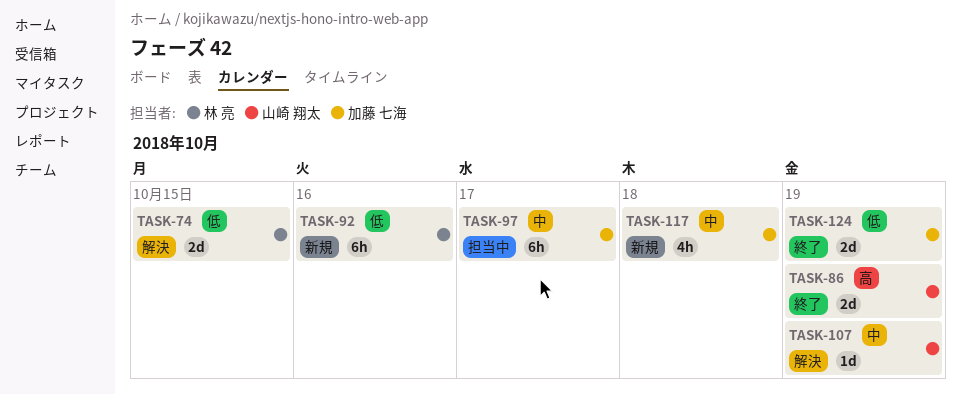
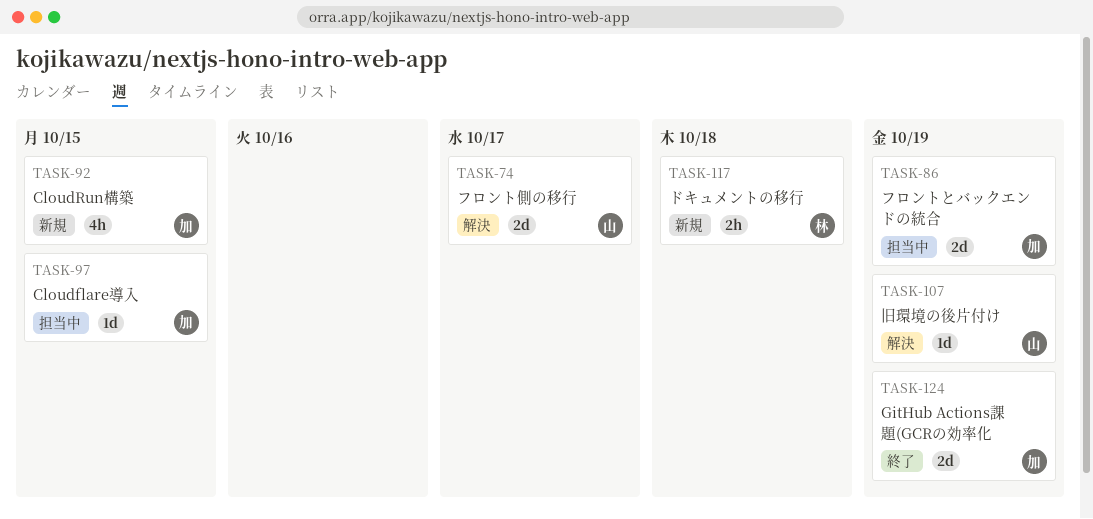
TASK-74, owner: 林 亮 -> 山崎 翔太
TASK-74, due: Oct 15 -> Oct 17
TASK-86, status: 終了 -> 担当中
TASK-86, owner: 山崎 翔太 -> 加藤 七海
TASK-92, owner: 林 亮 -> 加藤 七海
TASK-92, estimate: 6h -> 4h
TASK-92, due: Oct 16 -> Oct 15
TASK-97, estimate: 6h -> 1d
TASK-97, due: Oct 17 -> Oct 15
TASK-117, owner: 加藤 七海 -> 林 亮
TASK-117, estimate: 4h -> 2h

